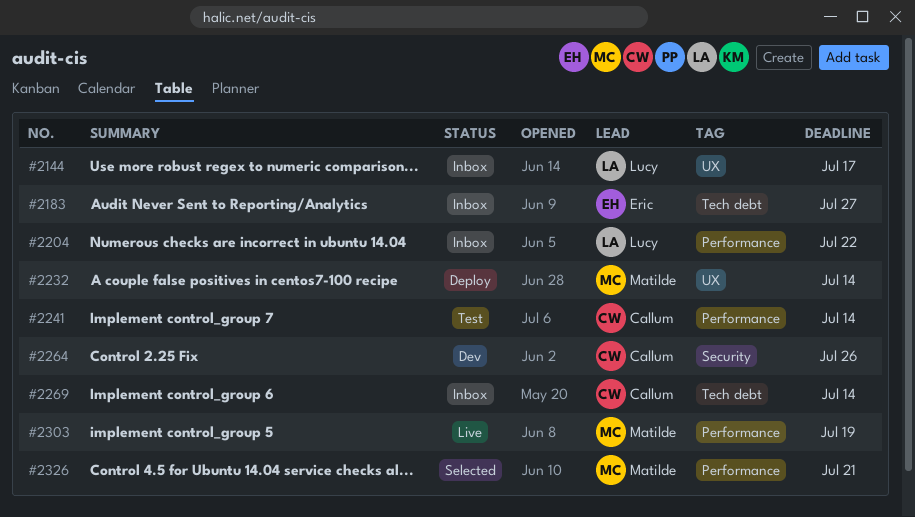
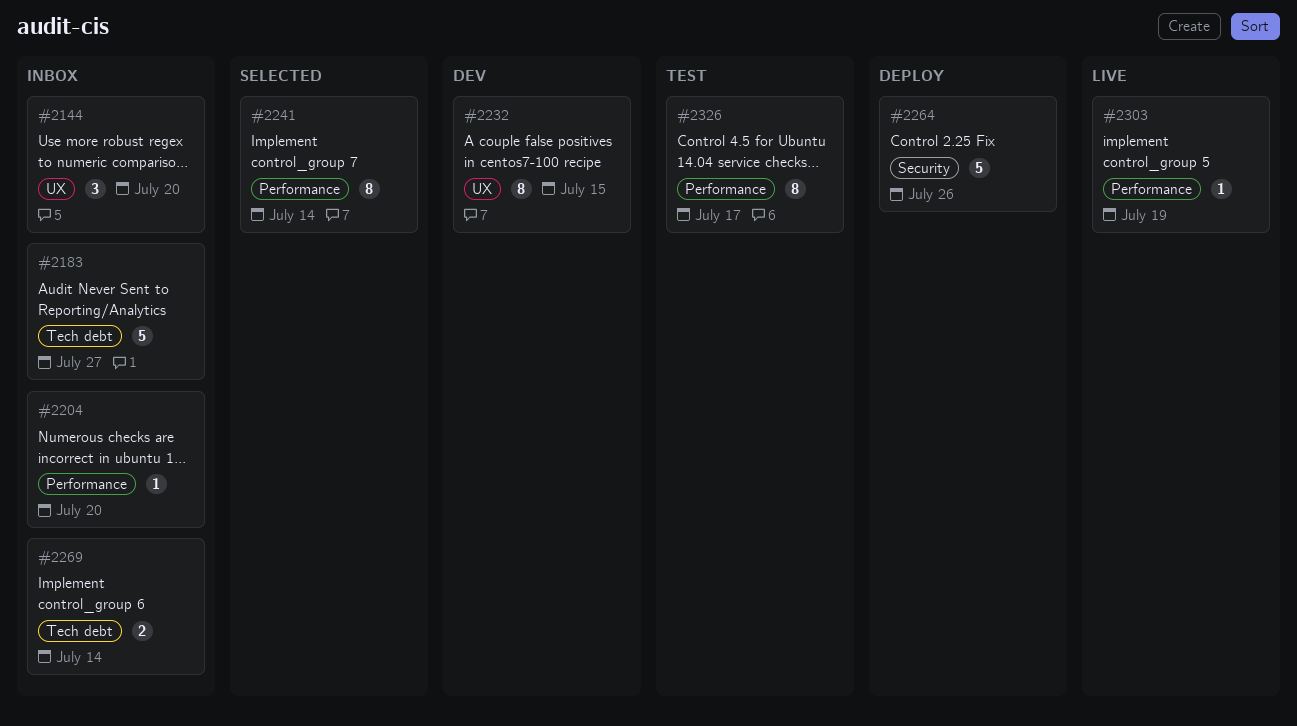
#2144, due: Jul 17 -> Jul 20
#2204, due: Jul 22 -> Jul 20
#2232, status: Deploy -> Dev
#2232, due: Jul 14 -> Jul 15
#2241, status: Test -> Selected
#2264, status: Dev -> Deploy
#2326, status: Selected -> Test
#2326, due: Jul 21 -> Jul 17

